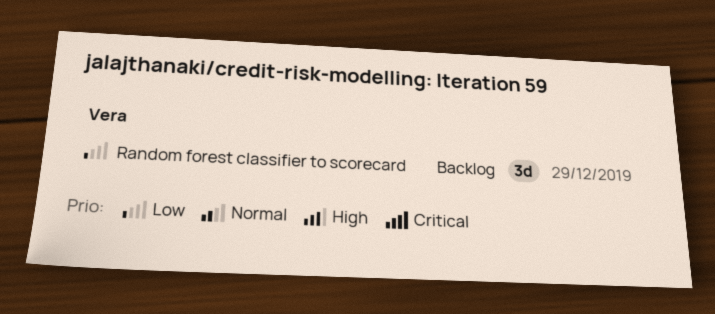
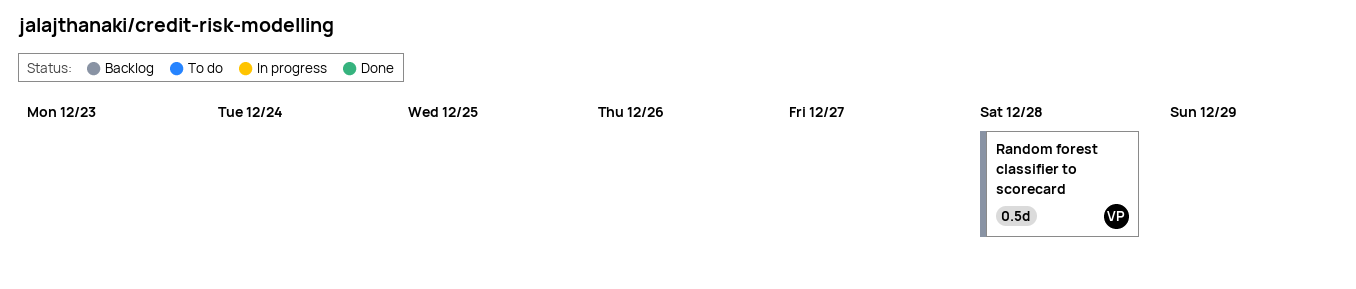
Random forest classifier to scorecard, estimate: 3d -> 0.5d
Random forest classifier to scorecard, due: Dec 29 -> Dec 28

